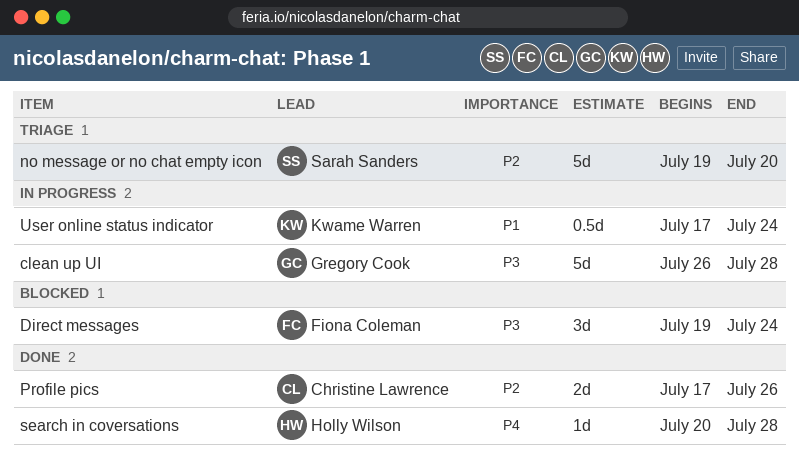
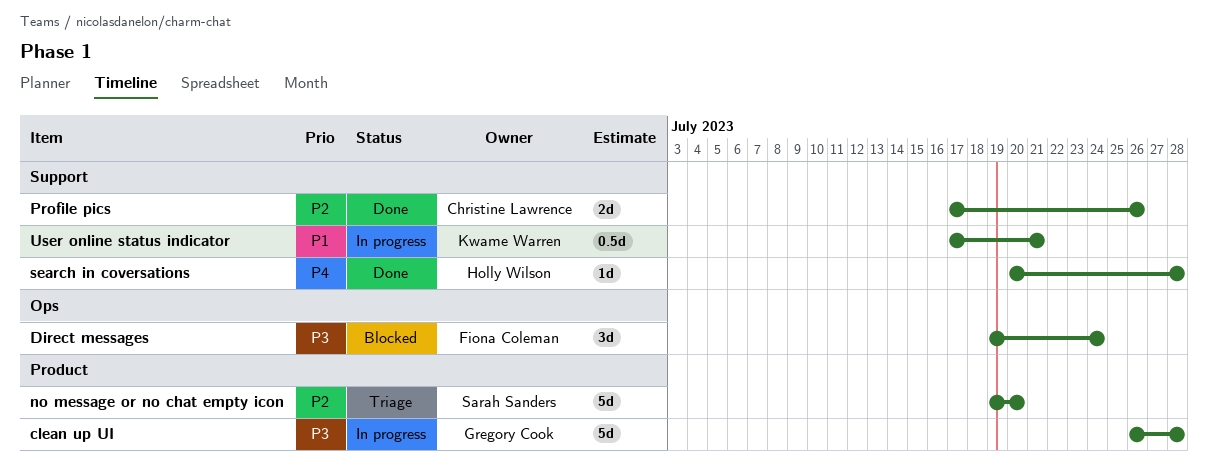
User online status indicator, due: Jul 24 -> Jul 21

